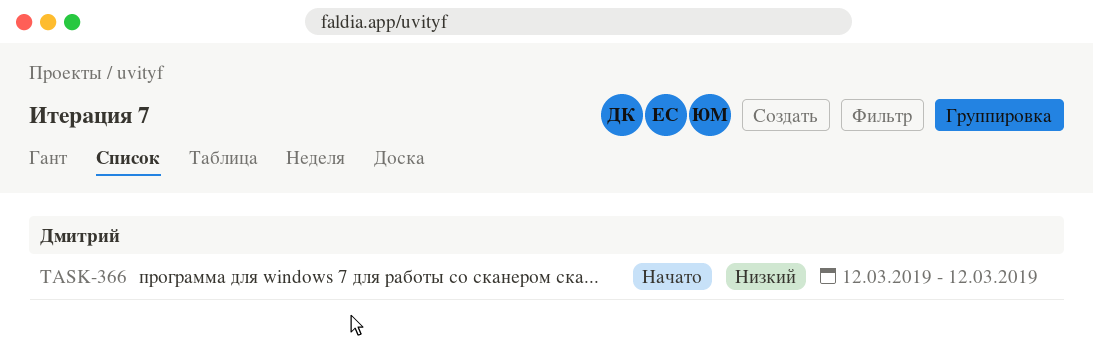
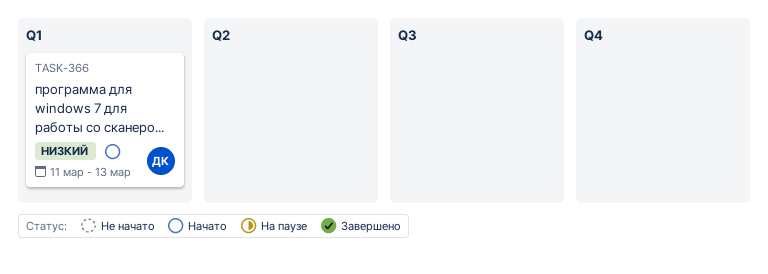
TASK-366, start: Mar 12 -> Mar 11
TASK-366, due: Mar 12 -> Mar 13

